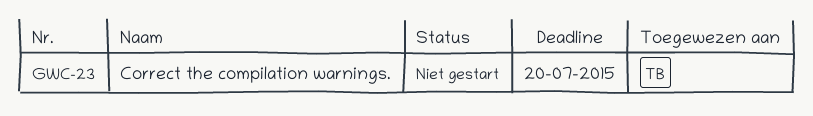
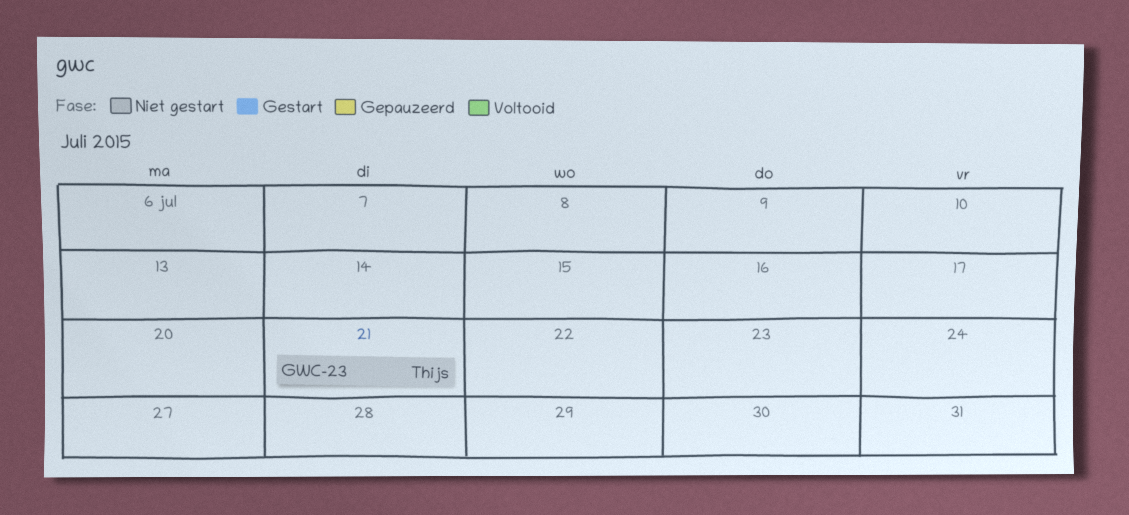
GWC-23, due: Jul 20 -> Jul 21

